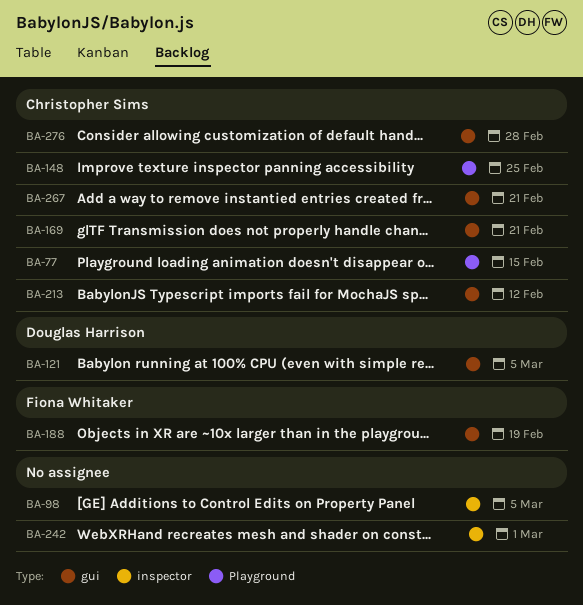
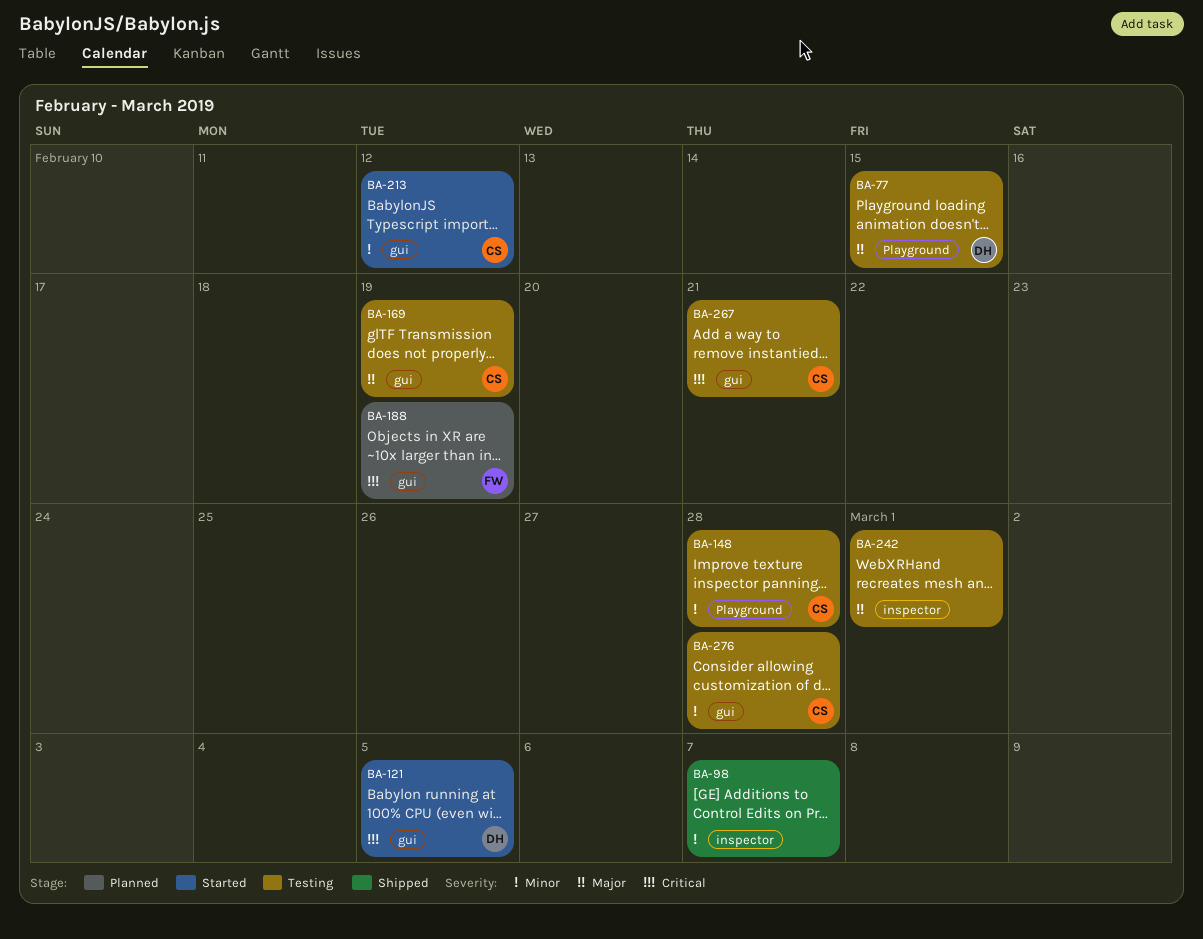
BA-77, owner: Christopher Sims -> Douglas Harrison
BA-98, due: Mar 5 -> Mar 7
BA-148, due: Feb 25 -> Feb 28
BA-169, due: Feb 21 -> Feb 19

